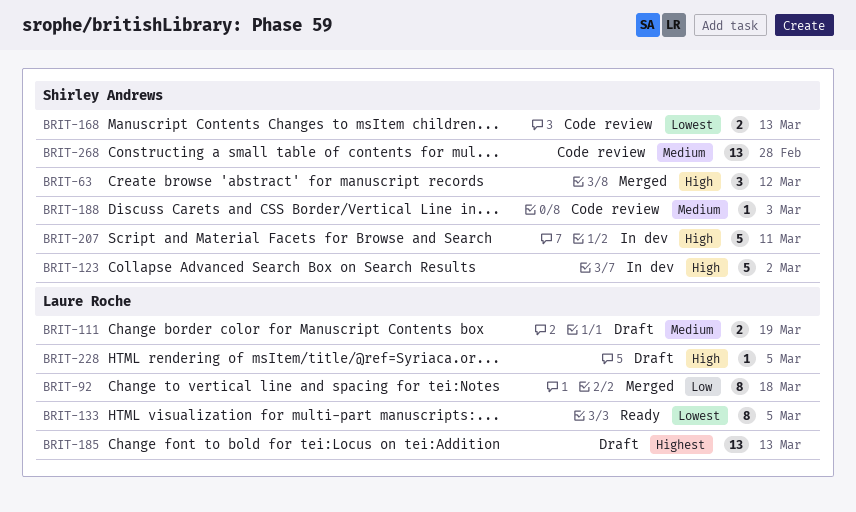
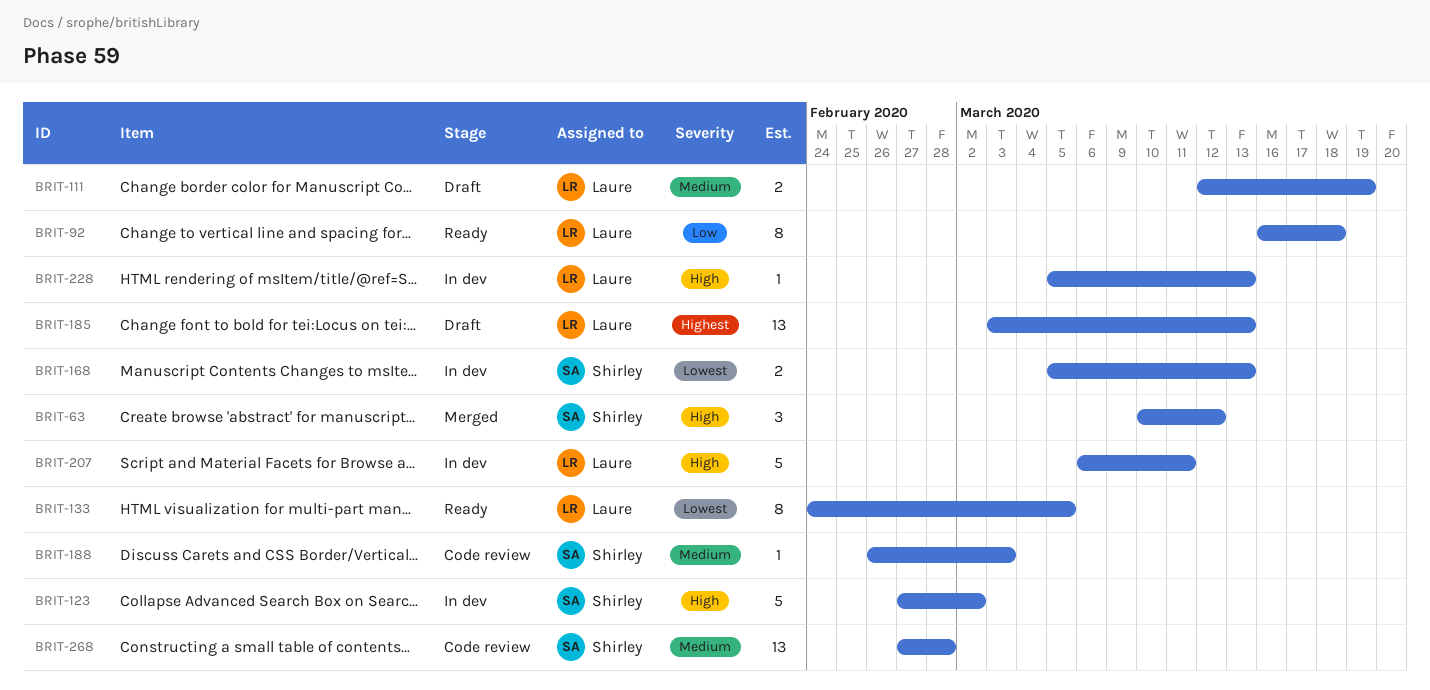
BRIT-92, status: Merged -> Ready
BRIT-168, status: Code review -> In dev
BRIT-207, owner: Shirley Andrews -> Laure Roche
BRIT-228, status: Draft -> In dev
BRIT-228, due: Mar 5 -> Mar 13

